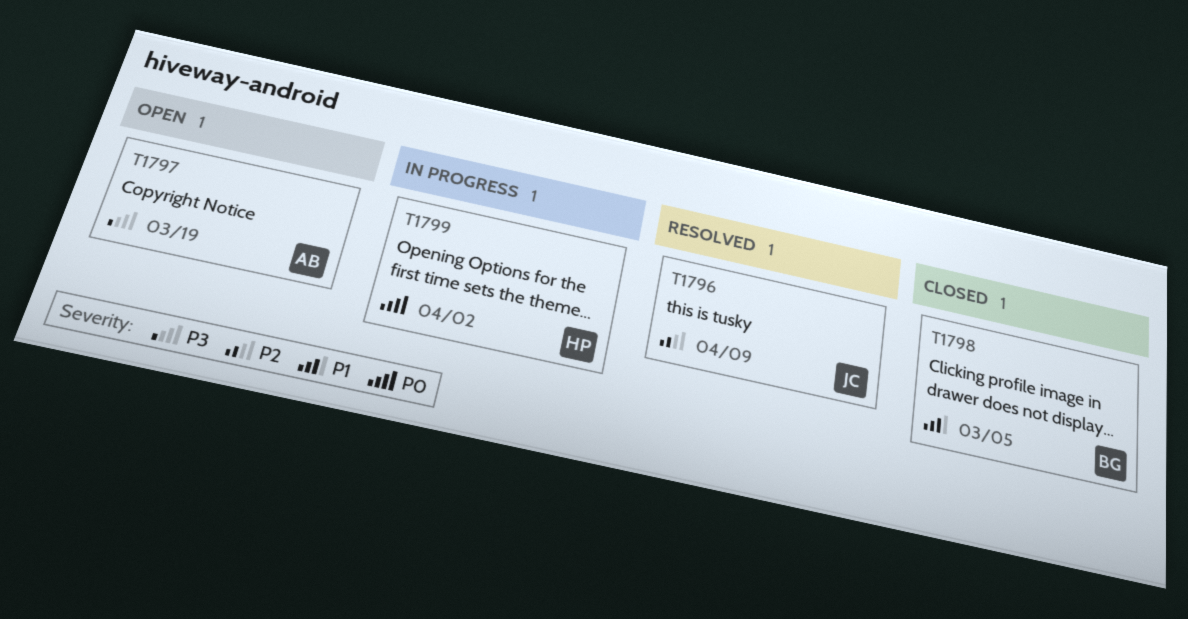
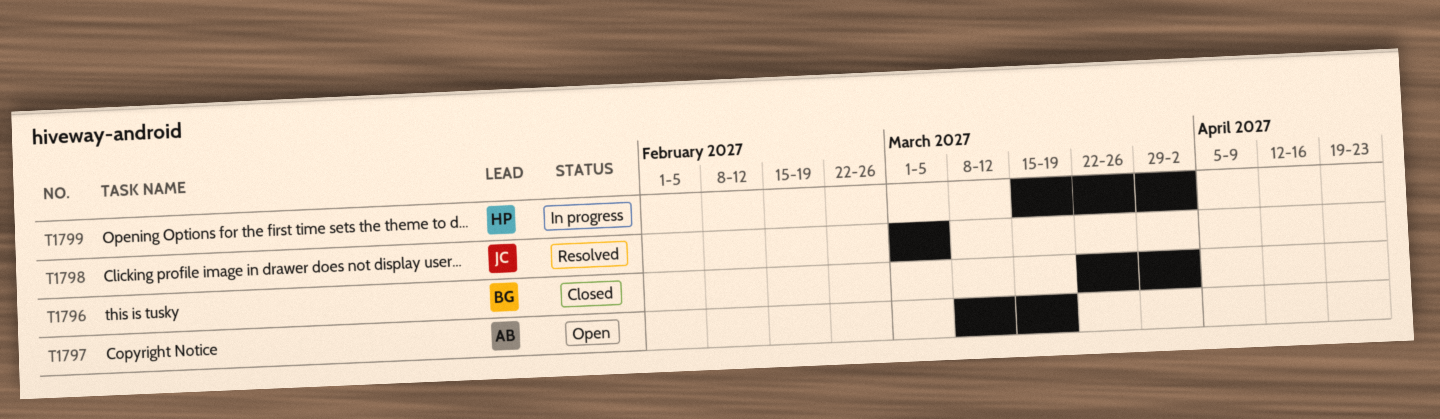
T1796, status: Resolved -> Closed
T1796, owner: JC -> BG
T1796, due: Apr 9 -> Apr 2
T1798, status: Closed -> Resolved
T1798, owner: BG -> JC

